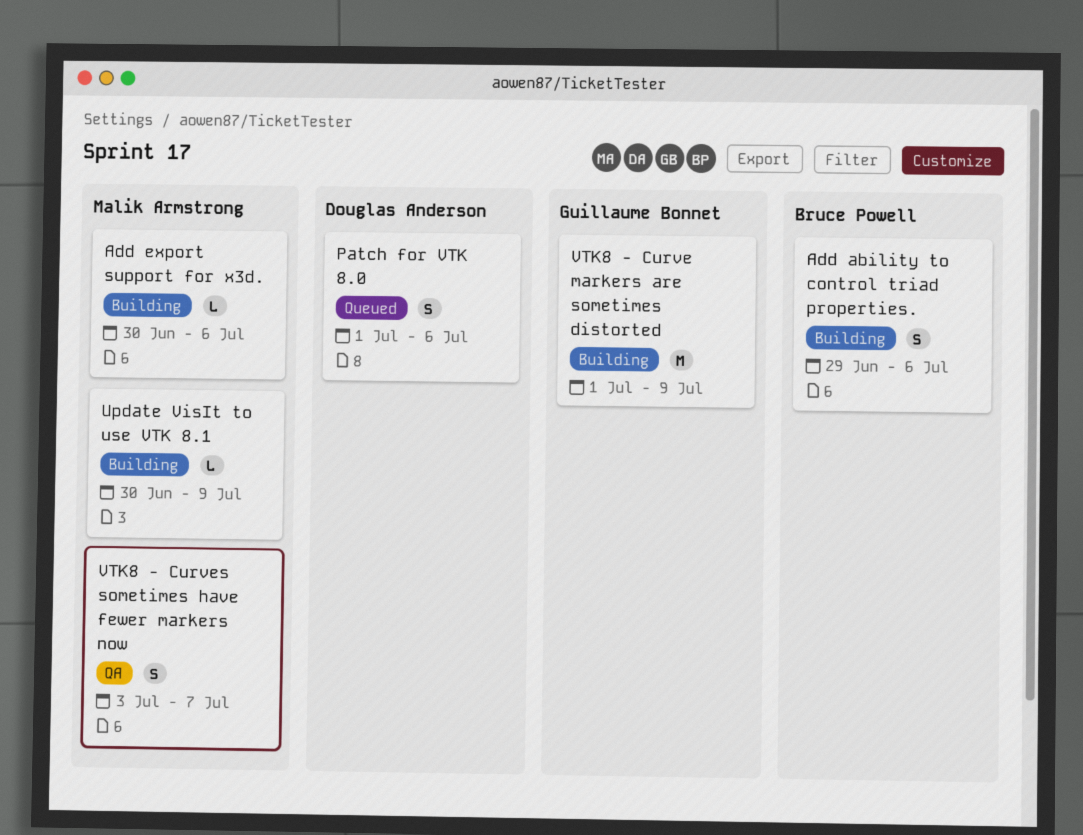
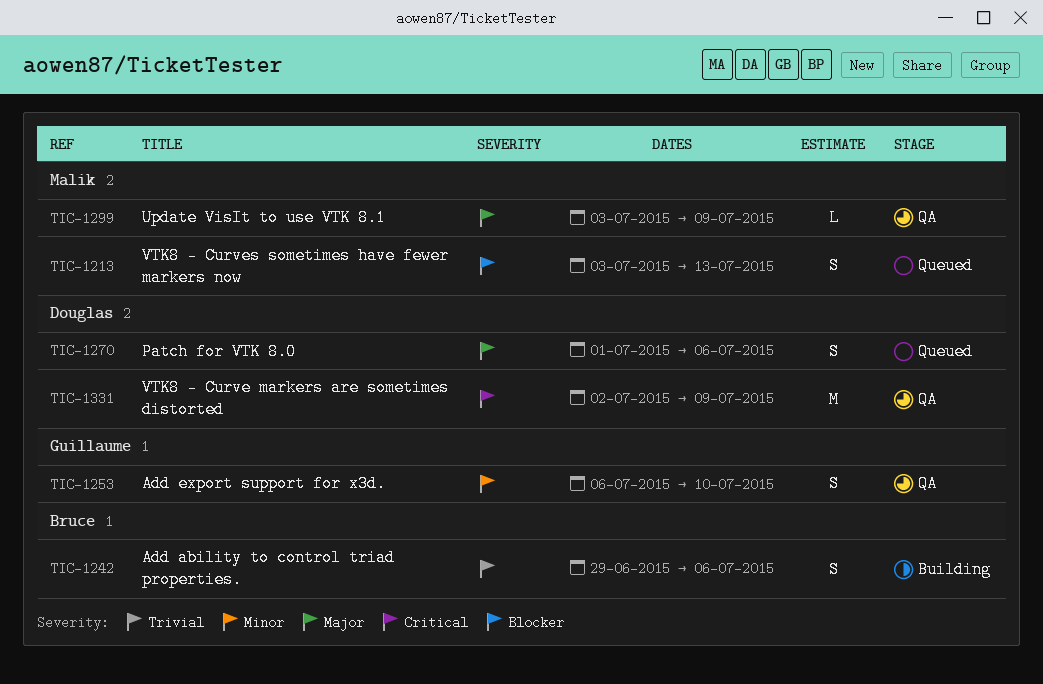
Add export support for x3d., status: Building -> QA
Add export support for x3d., owner: Malik Armstrong -> Guillaume Bonnet
Add export support for x3d., estimate: L -> S
Add export support for x3d., start: Jun 30 -> Jul 6
Add export support for x3d., due: Jul 6 -> Jul 10
Update VisIt to use VTK 8.1, status: Building -> QA
Update VisIt to use VTK 8.1, start: Jun 30 -> Jul 3
VTK8 - Curve markers are sometimes distorted, status: Building -> QA
VTK8 - Curve markers are sometimes distorted, owner: Guillaume Bonnet -> Douglas Anderson
VTK8 - Curve markers are sometimes distorted, start: Jul 1 -> Jul 2
VTK8 - Curves sometimes have fewer markers now, status: QA -> Queued
VTK8 - Curves sometimes have fewer markers now, due: Jul 7 -> Jul 13

